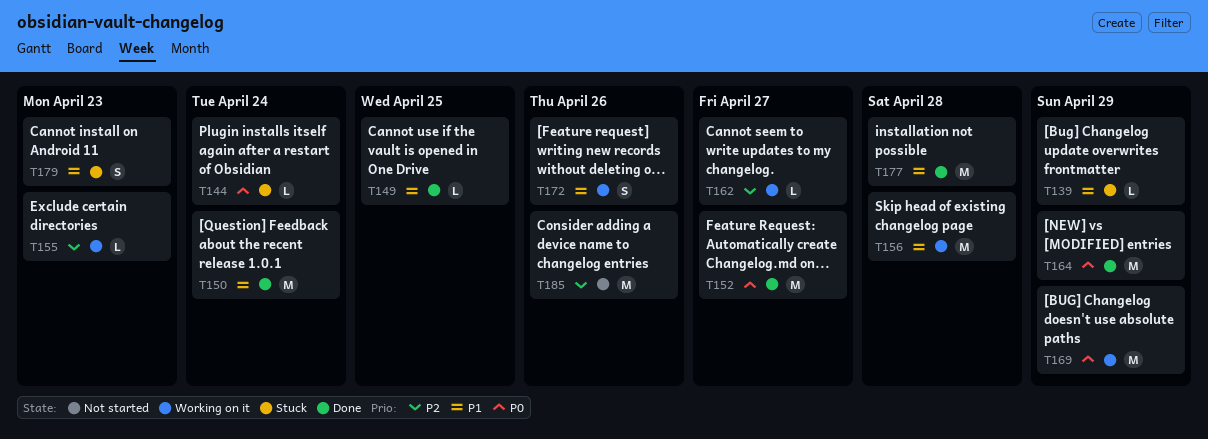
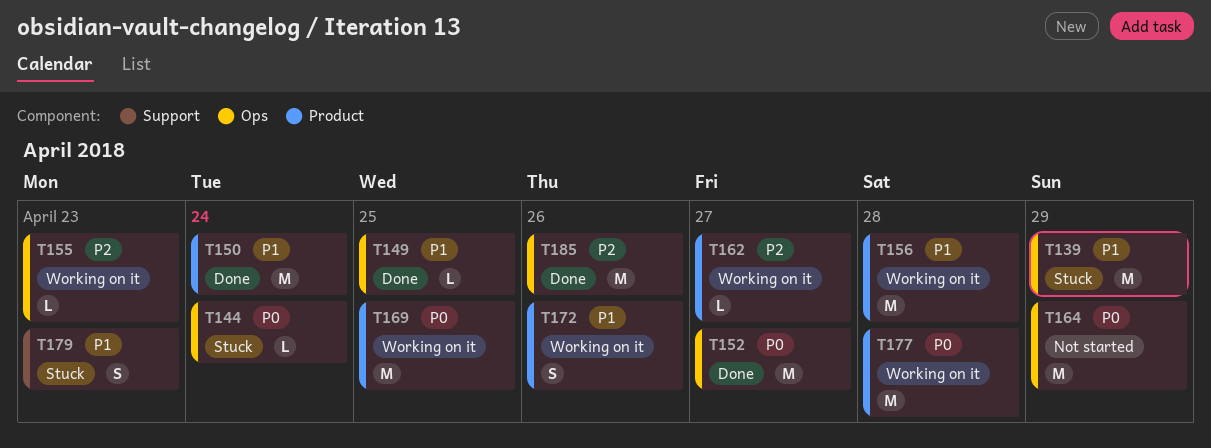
T139, estimate: L -> M
T164, status: Done -> Not started
T169, due: Apr 29 -> Apr 25
T177, status: Done -> Working on it
T177, priority: P1 -> P0
T185, status: Not started -> Done

